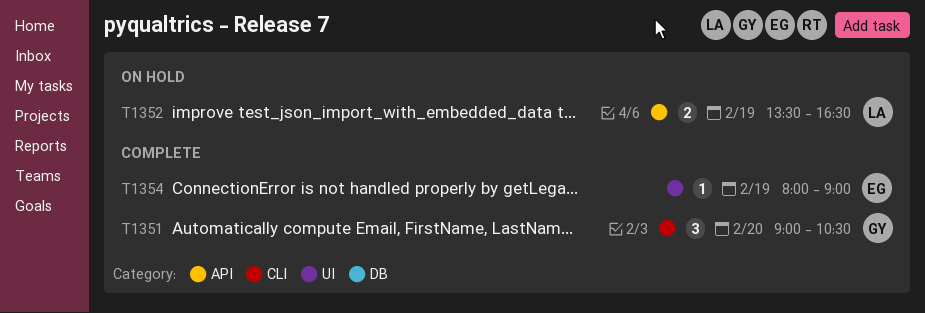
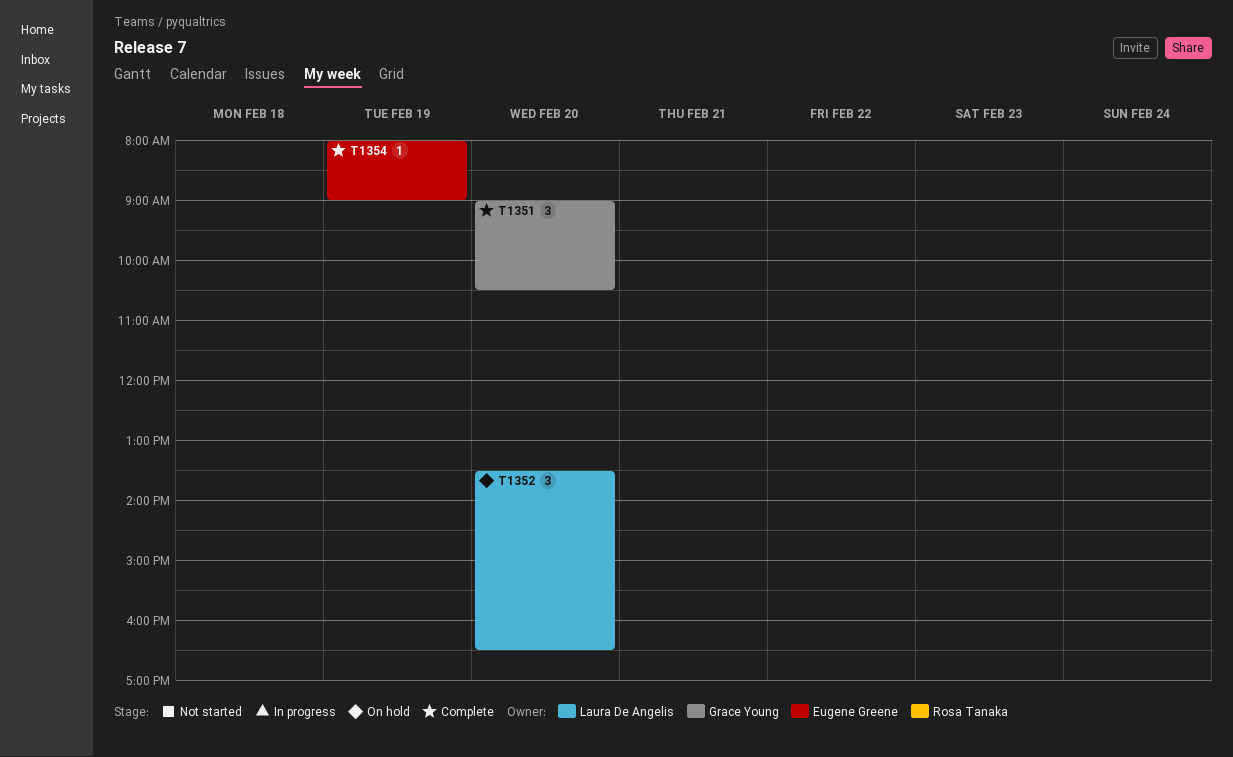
T1352, estimate: 2 -> 3
T1352, day: Feb 19 -> Feb 20

